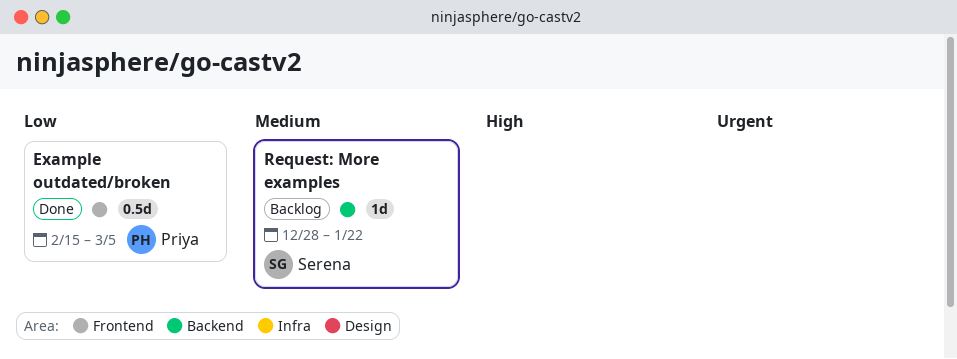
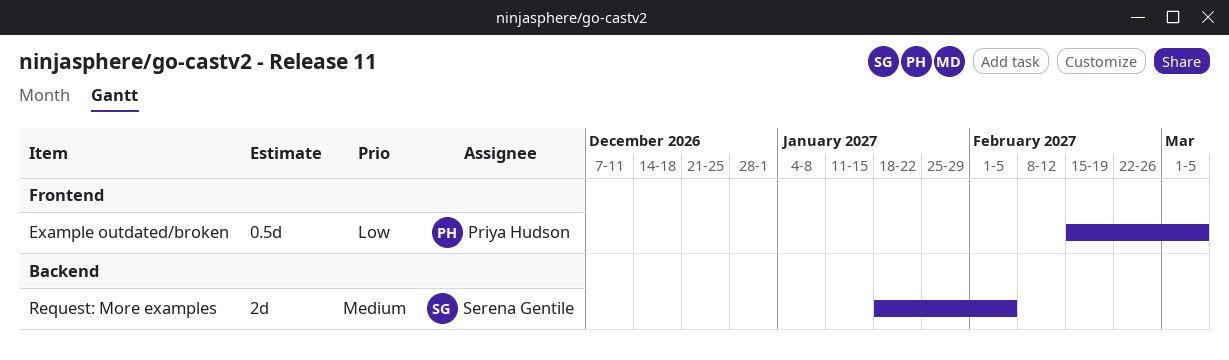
Request: More examples, estimate: 1d -> 2d
Request: More examples, start: Dec 28 -> Jan 18
Request: More examples, due: Jan 22 -> Feb 5

